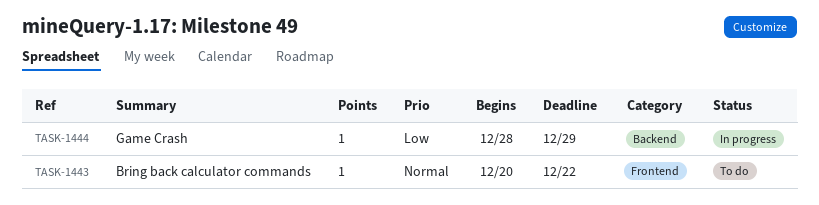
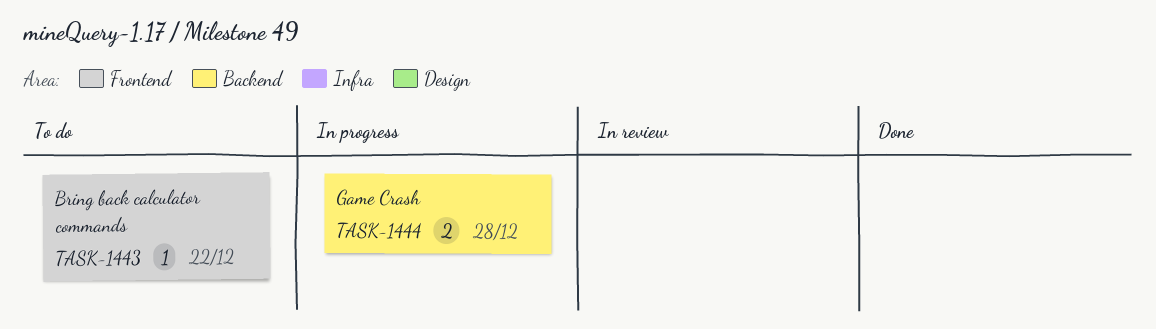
TASK-1444, estimate: 1 -> 2
TASK-1444, due: Dec 29 -> Dec 28

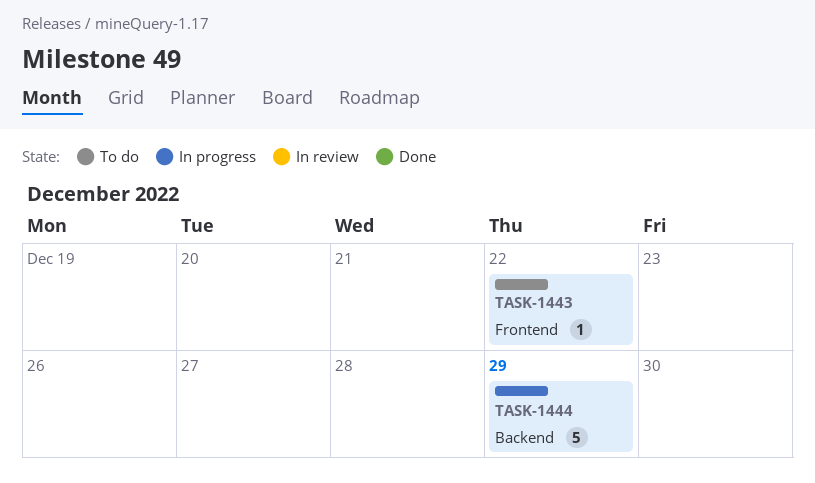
TASK-1444, estimate: 2 -> 5
TASK-1444, due: Dec 28 -> Dec 29

